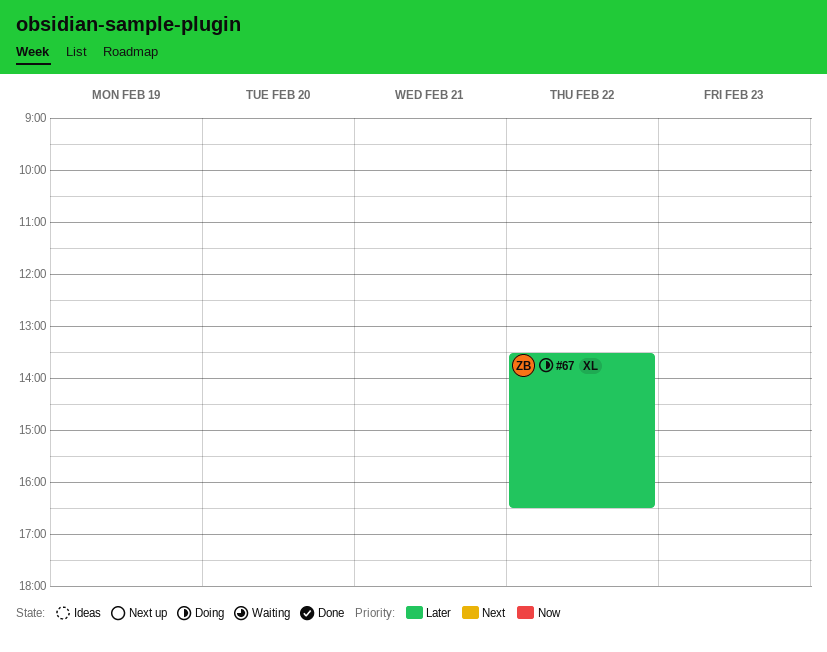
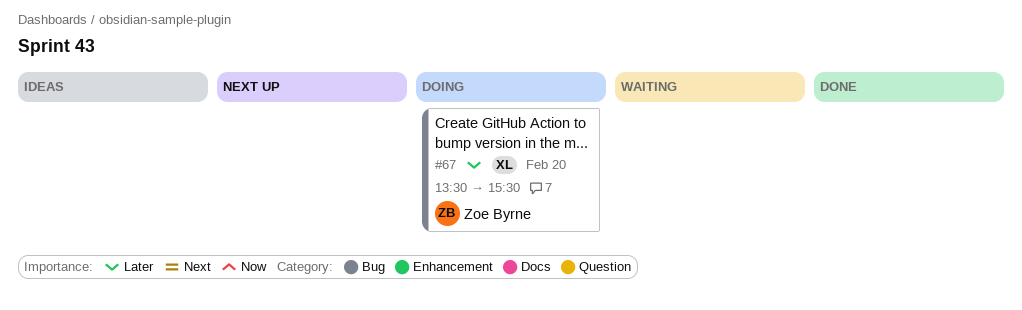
#67, day: Feb 22 -> Feb 20
#67, ends: 16:30 -> 15:30

